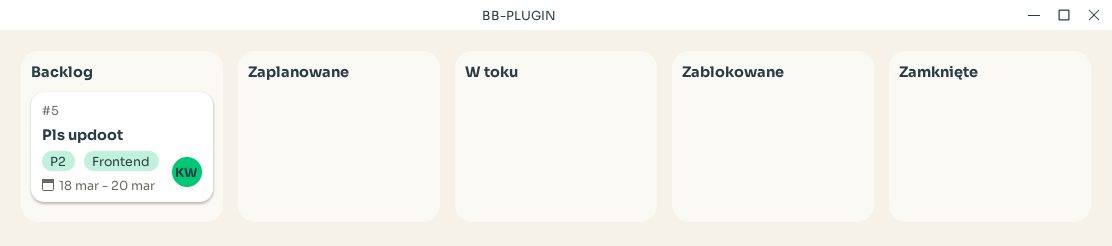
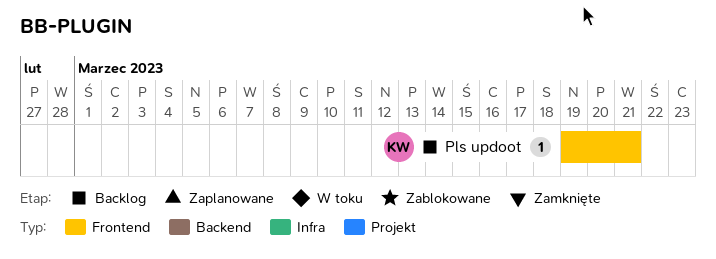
Pls updoot, start: Mar 18 -> Mar 19
Pls updoot, due: Mar 20 -> Mar 21

